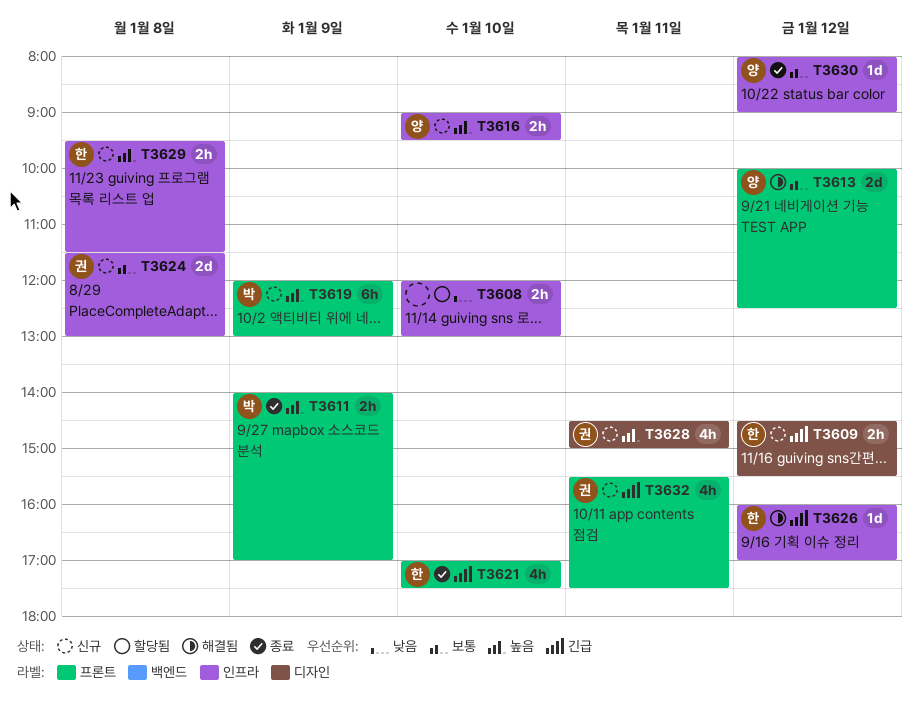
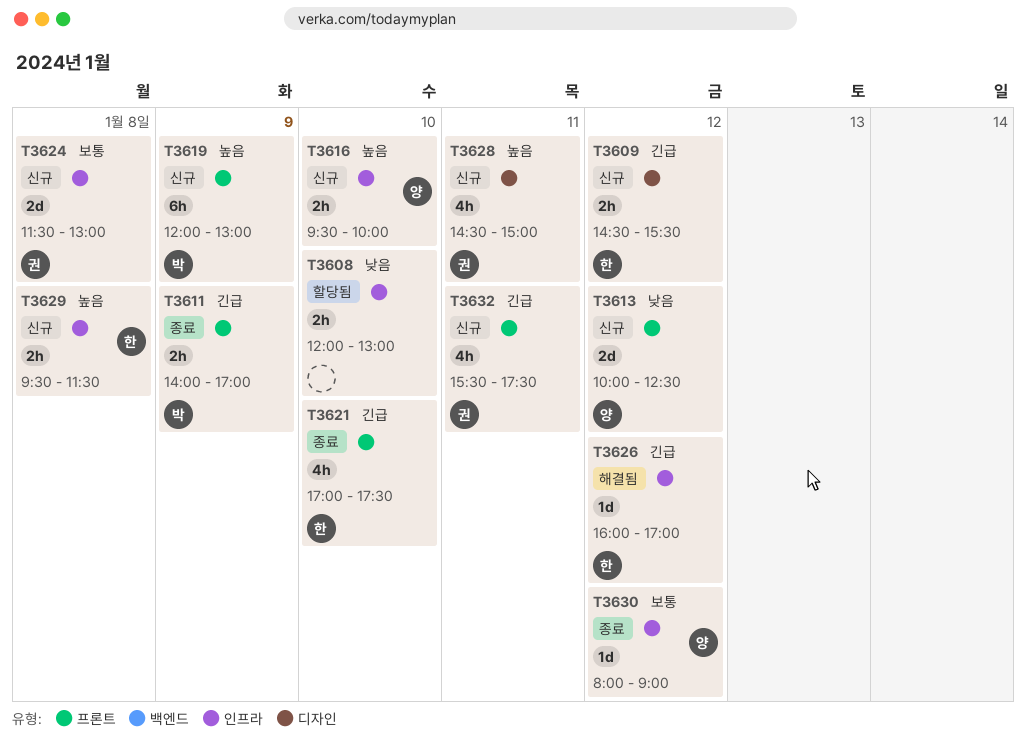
T3611, priority: 높음 -> 긴급
T3613, status: 해결됨 -> 신규
T3613, priority: 보통 -> 낮음
T3616, begins: 09:00 -> 09:30
T3616, ends: 09:30 -> 10:00

